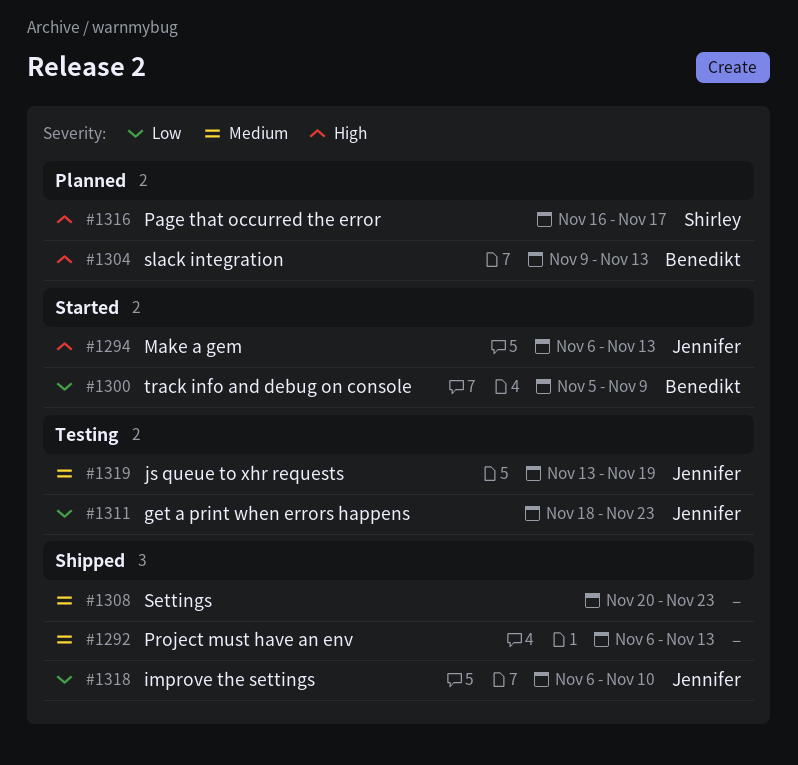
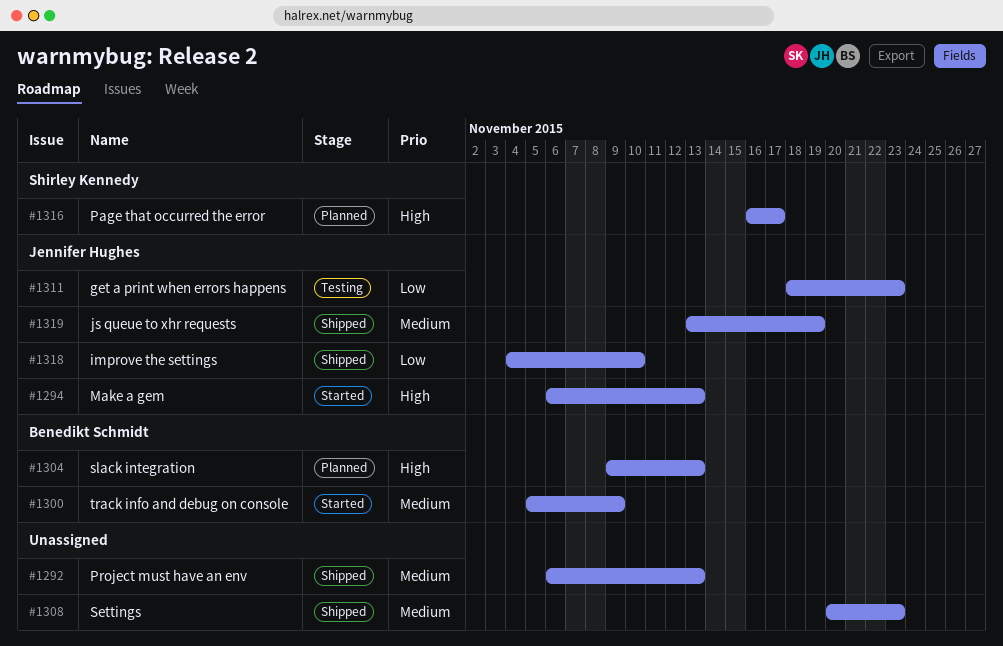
#1300, priority: Low -> Medium
#1318, start: Nov 6 -> Nov 4
#1319, status: Testing -> Shipped

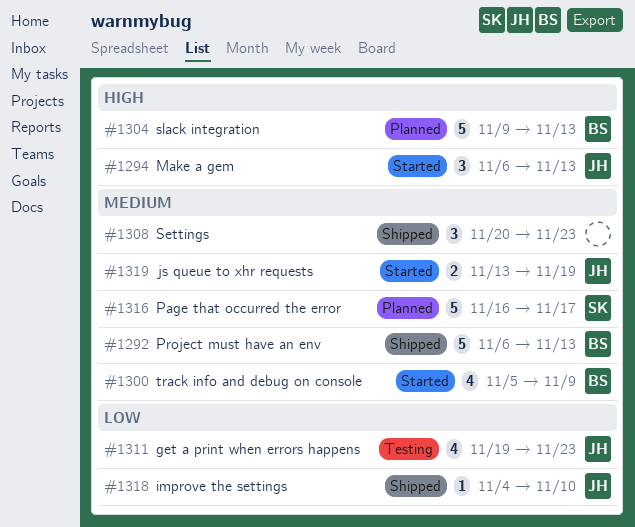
#1292, owner: none -> Benedikt Schmidt
#1311, start: Nov 18 -> Nov 19
#1316, priority: High -> Medium
#1319, status: Shipped -> Started

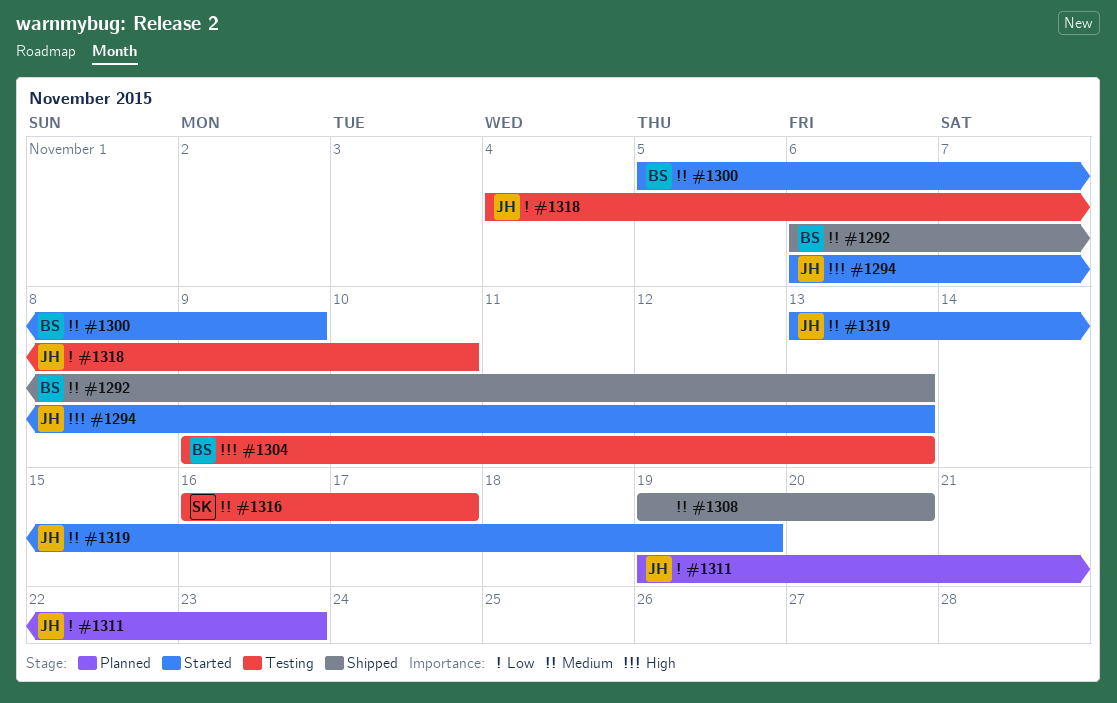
#1304, status: Planned -> Testing
#1308, start: Nov 20 -> Nov 19
#1308, due: Nov 23 -> Nov 20
#1311, status: Testing -> Planned
#1316, status: Planned -> Testing
#1318, status: Shipped -> Testing

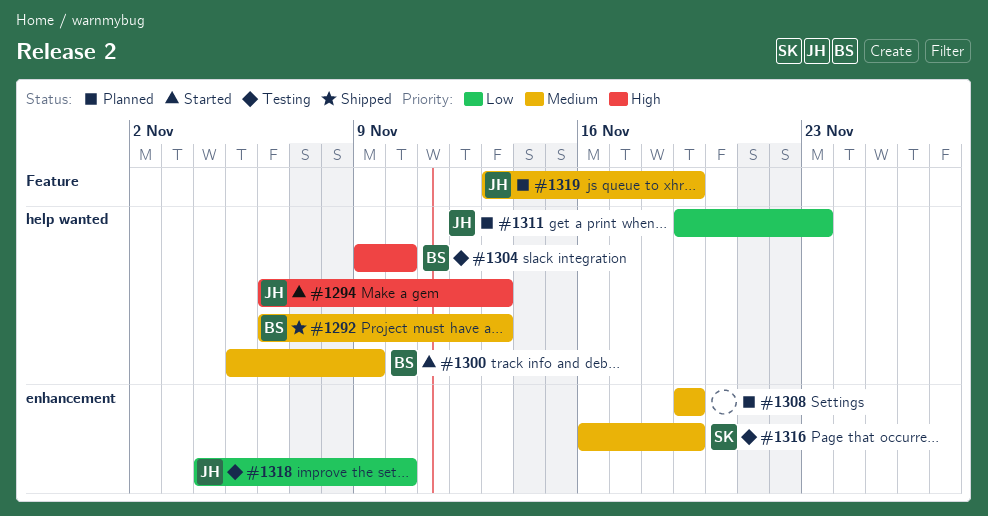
#1304, due: Nov 13 -> Nov 10
#1308, status: Shipped -> Planned
#1308, due: Nov 20 -> Nov 19
#1316, due: Nov 17 -> Nov 19
#1319, status: Started -> Planned

